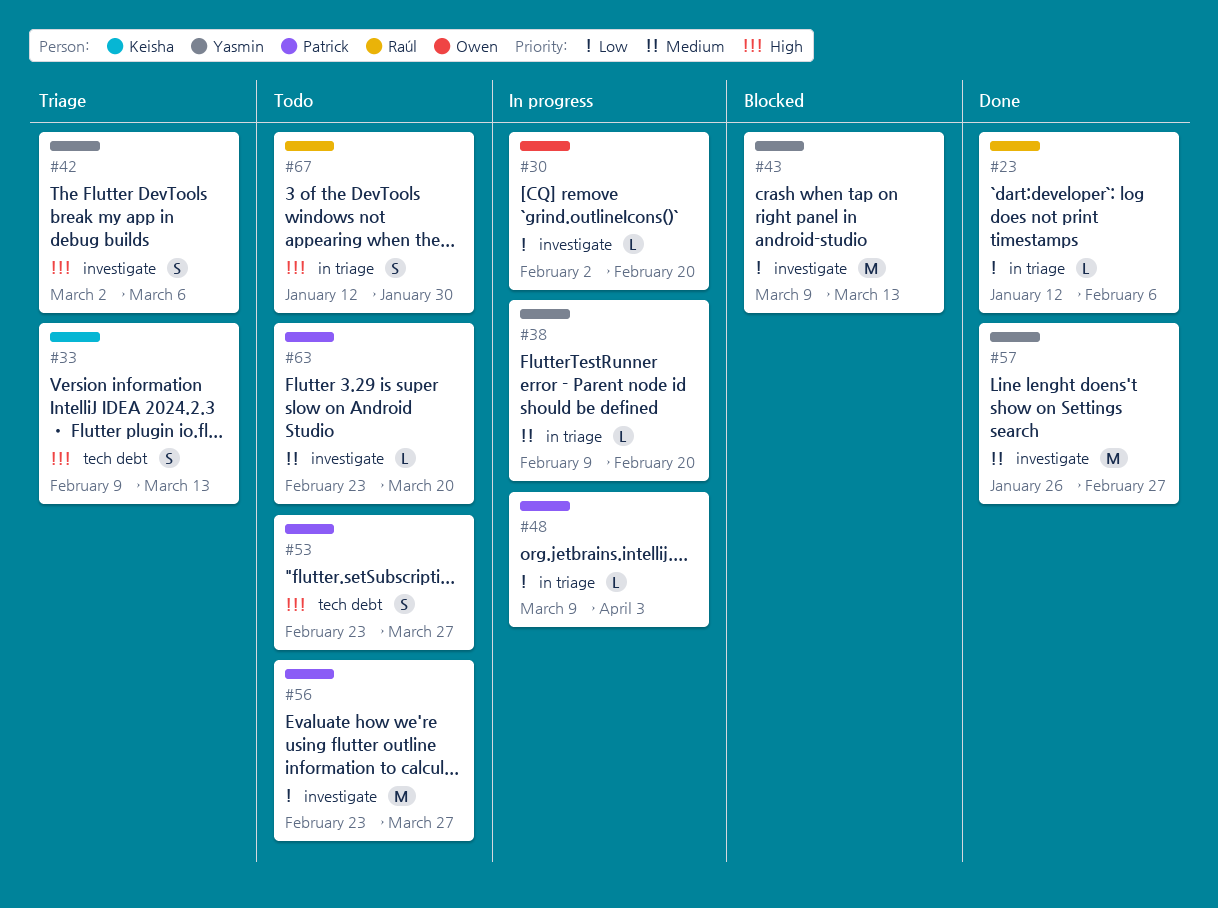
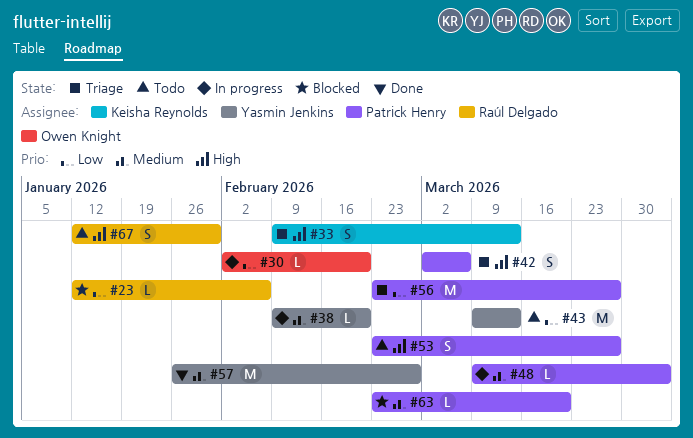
#23, status: Done -> Blocked
#42, owner: Yasmin Jenkins -> Patrick Henry
#43, status: Blocked -> Todo
#48, priority: Low -> Medium
#56, status: Todo -> Triage
#63, status: Todo -> Blocked

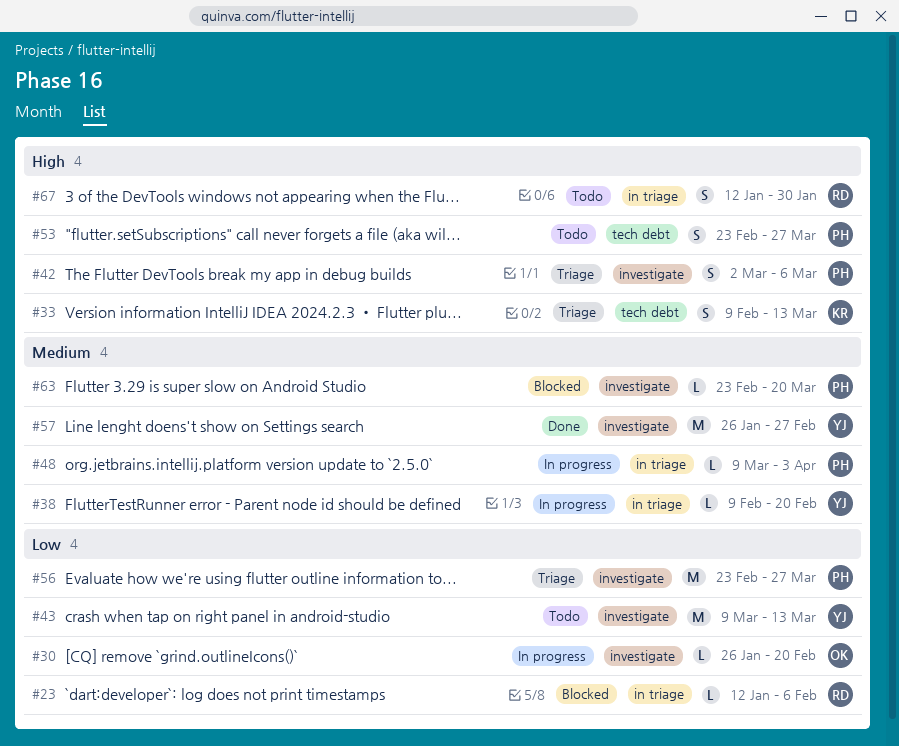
#30, start: Feb 2 -> Jan 26

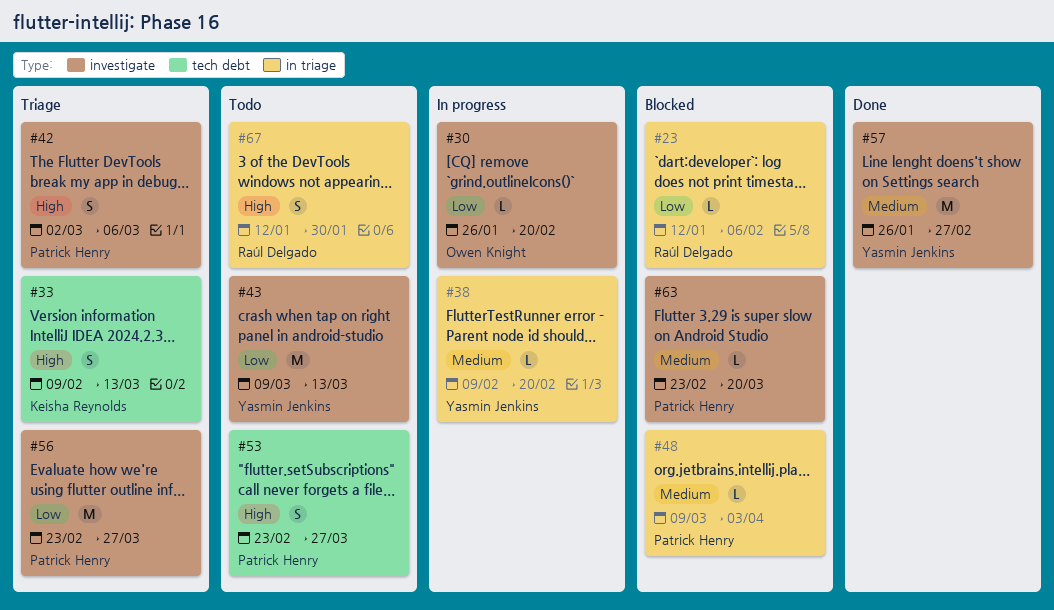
#48, status: In progress -> Blocked

